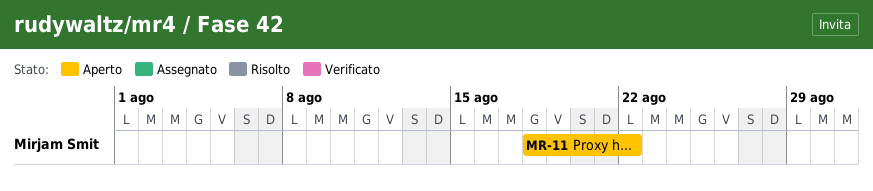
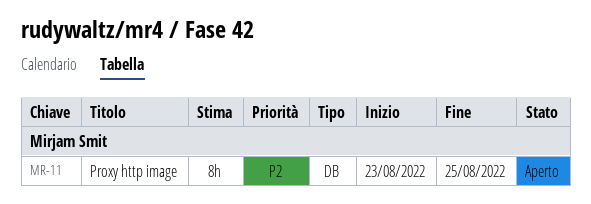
MR-11, start: Aug 18 -> Aug 23
MR-11, due: Aug 22 -> Aug 25

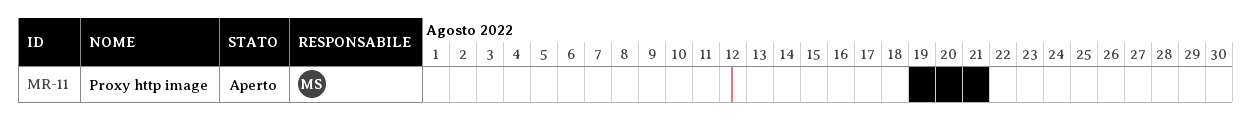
MR-11, start: Aug 23 -> Aug 19
MR-11, due: Aug 25 -> Aug 21

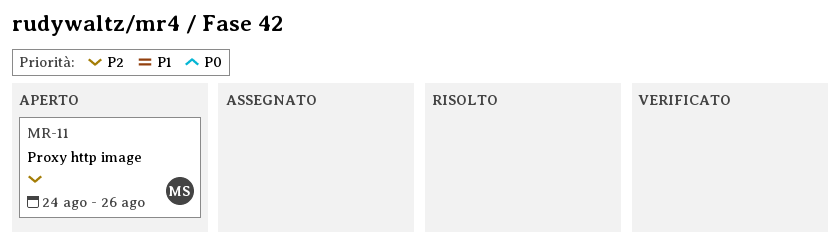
MR-11, start: Aug 19 -> Aug 24
MR-11, due: Aug 21 -> Aug 26

